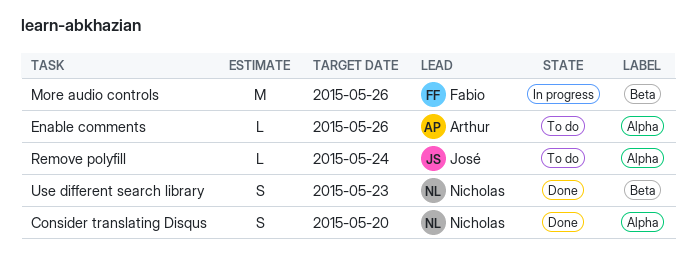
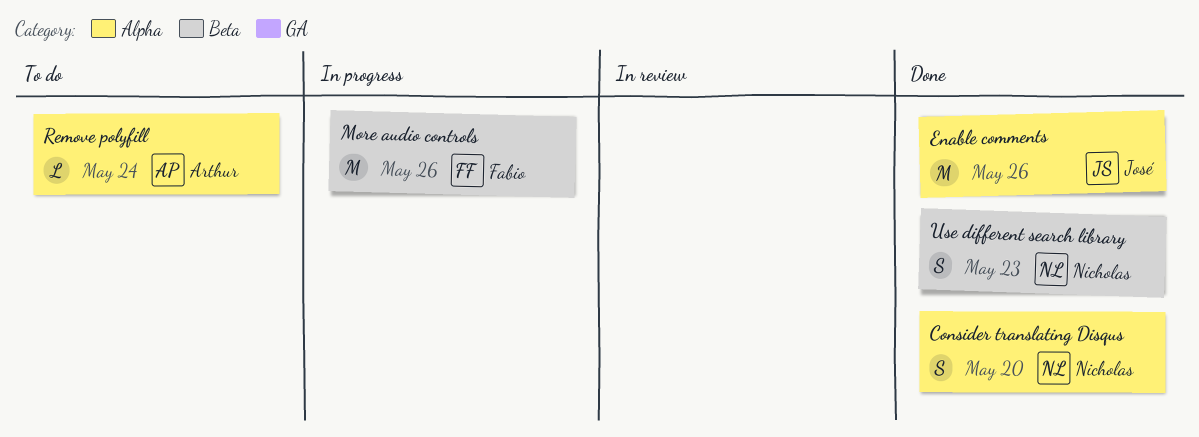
Enable comments, status: To do -> Done
Enable comments, owner: Arthur -> José
Enable comments, estimate: L -> M
Remove polyfill, owner: José -> Arthur

